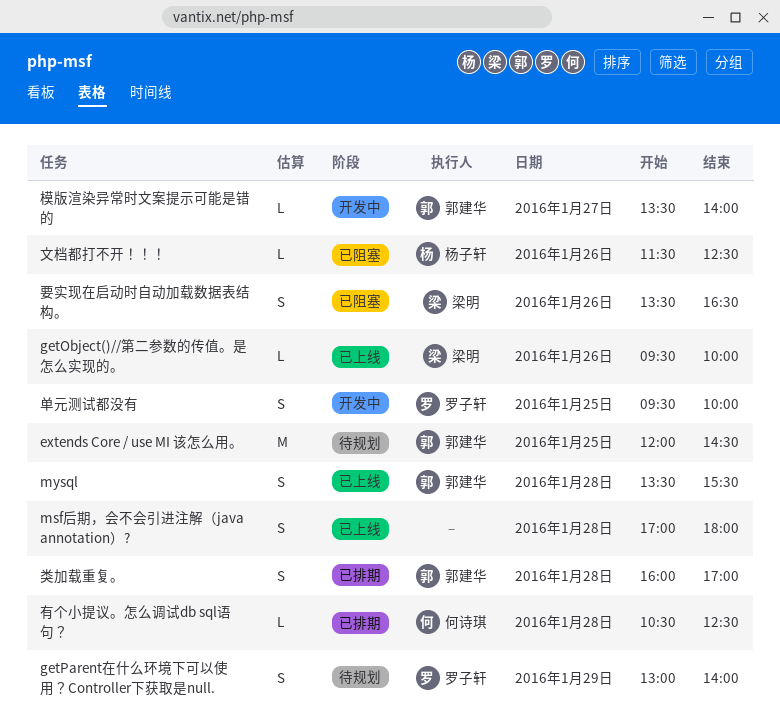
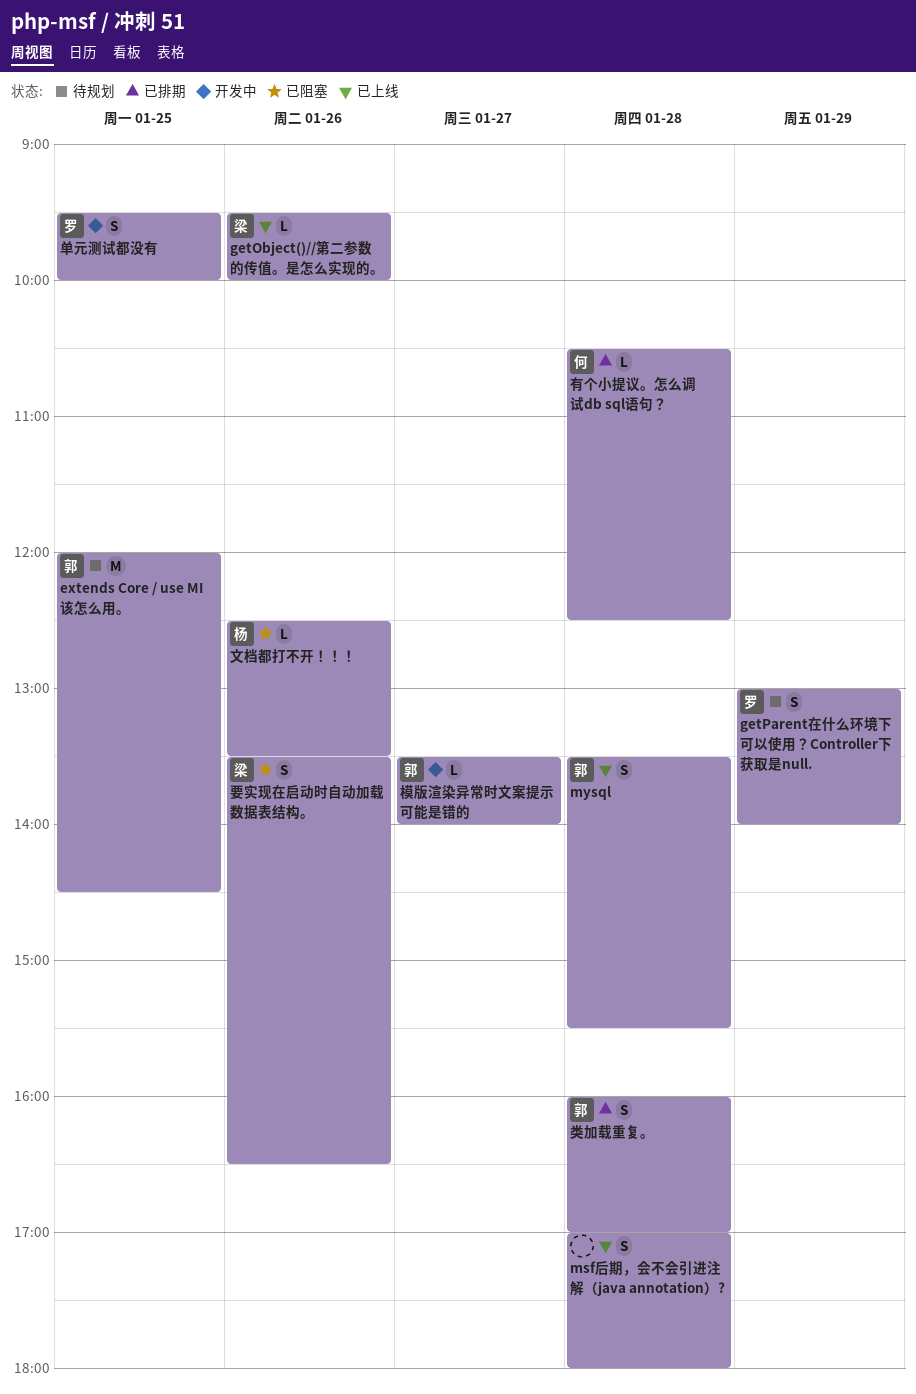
文档都打不开！！！, begins: 11:30 -> 12:30
文档都打不开！！！, ends: 12:30 -> 13:30

